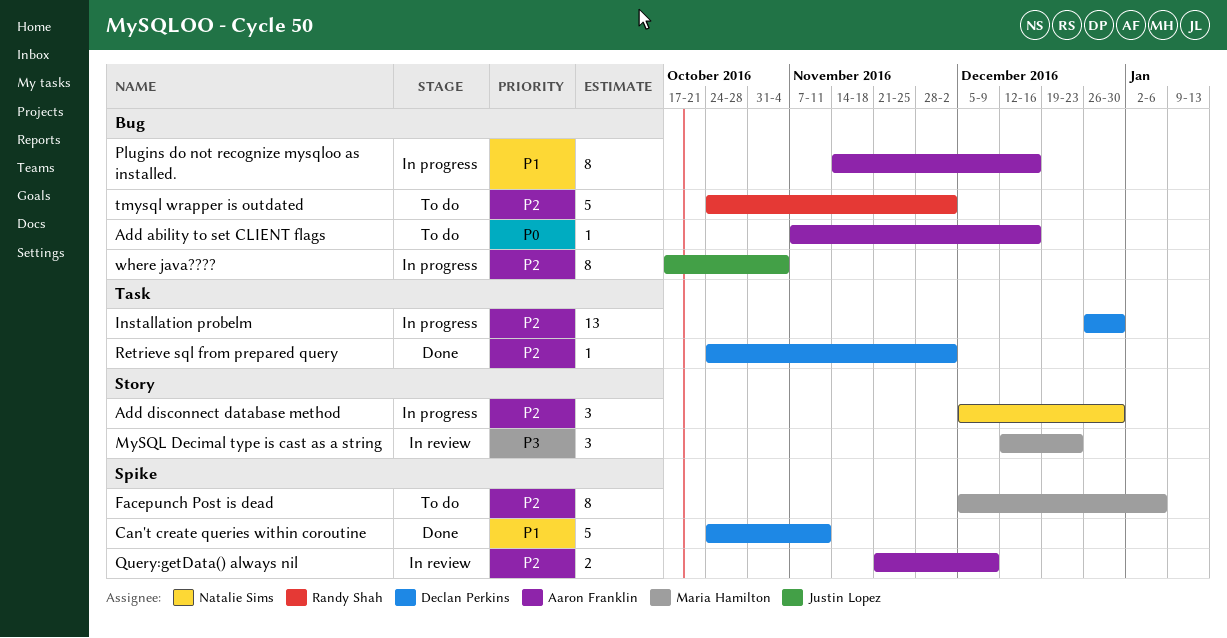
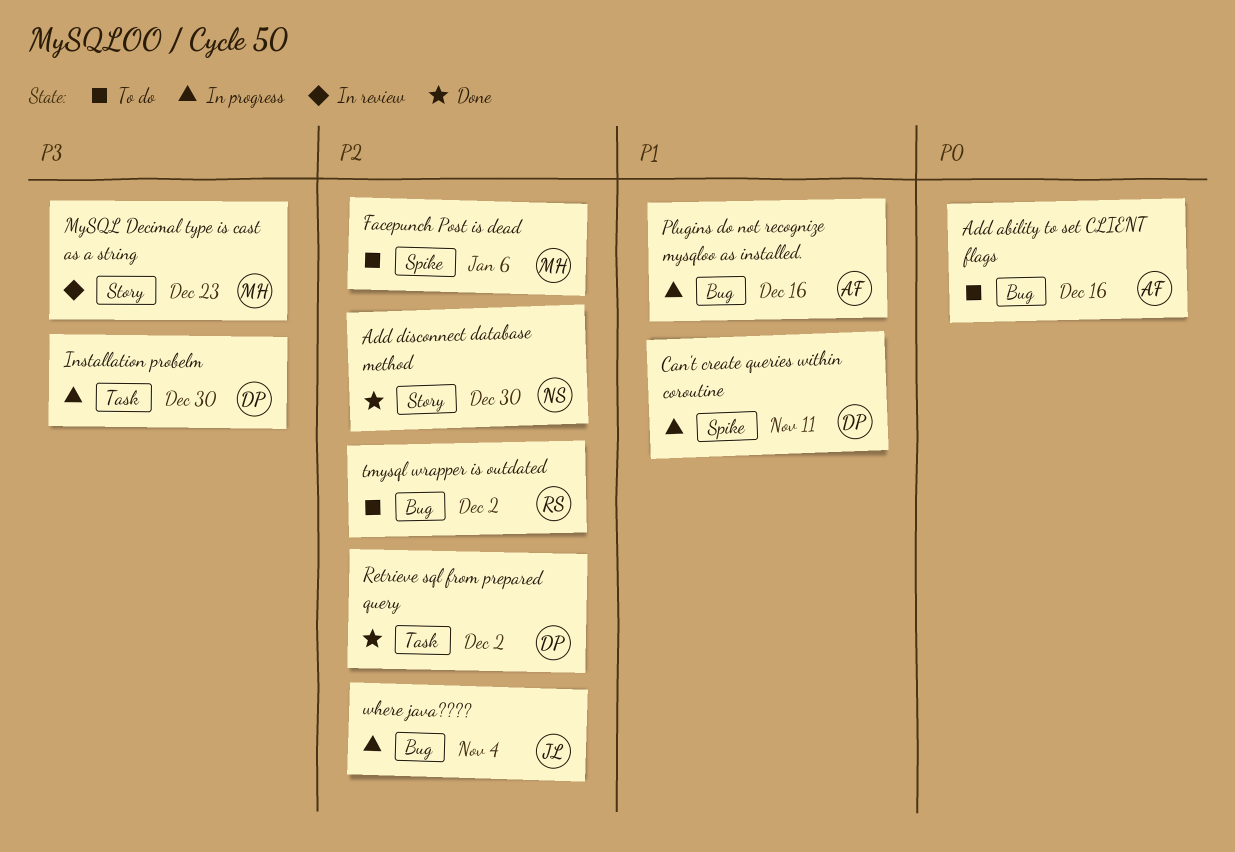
Add disconnect database method, status: In progress -> Done
Can't create queries within coroutine, status: Done -> In progress
Installation probelm, priority: P2 -> P3
Query:getData() always nil: present -> none

